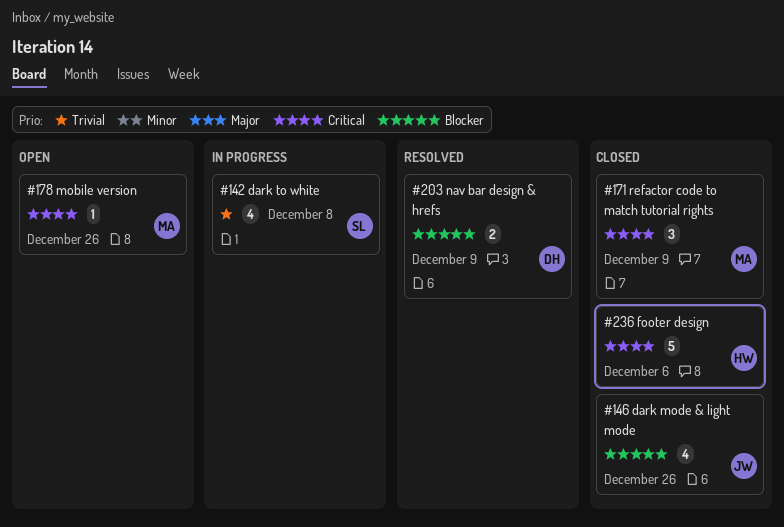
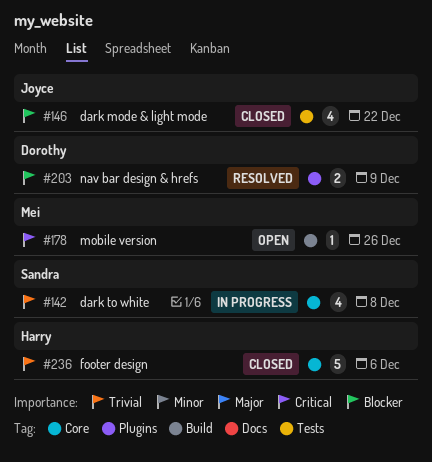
#146, due: Dec 26 -> Dec 22
#171: present -> none
#236, priority: Critical -> Trivial

